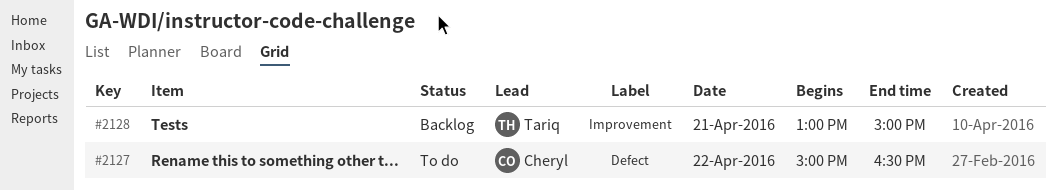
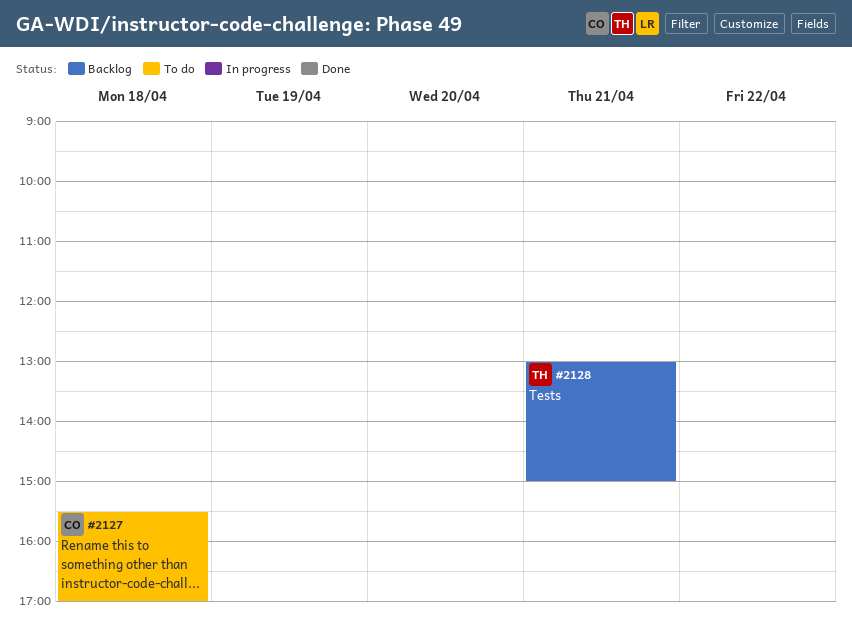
#2127, day: Apr 22 -> Apr 18
#2127, begins: 15:00 -> 15:30
#2127, ends: 16:30 -> 17:00

